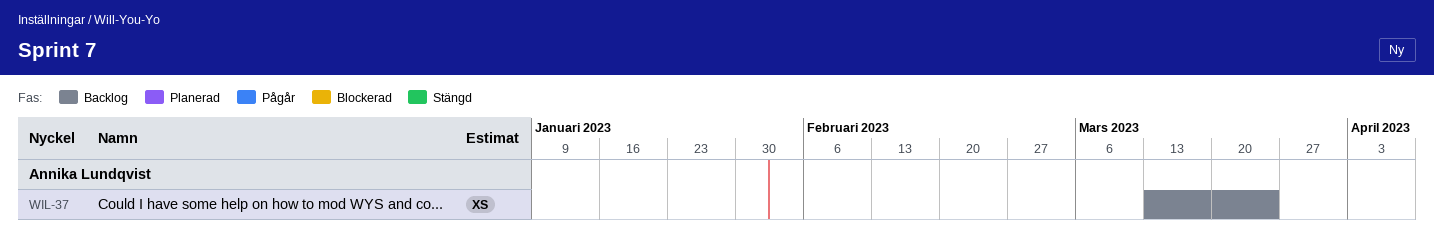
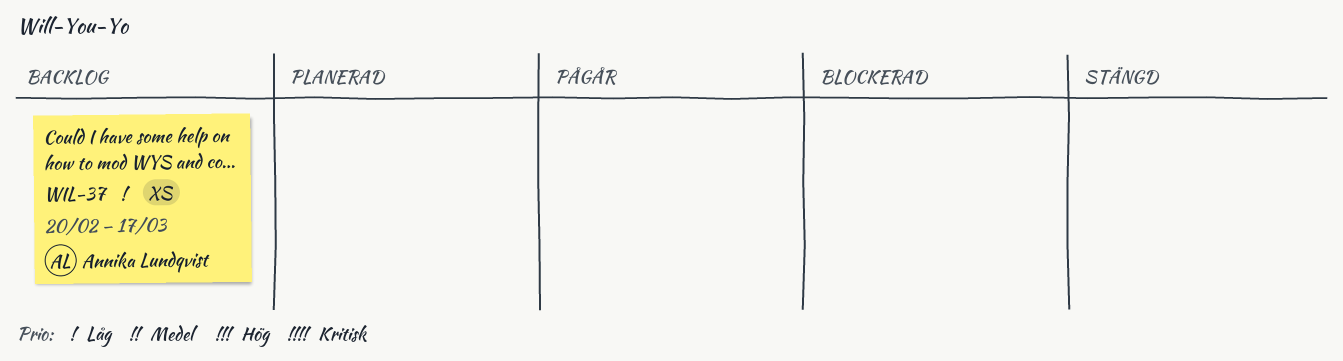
WIL-37, start: Mar 13 -> Feb 20
WIL-37, due: Mar 24 -> Mar 17

